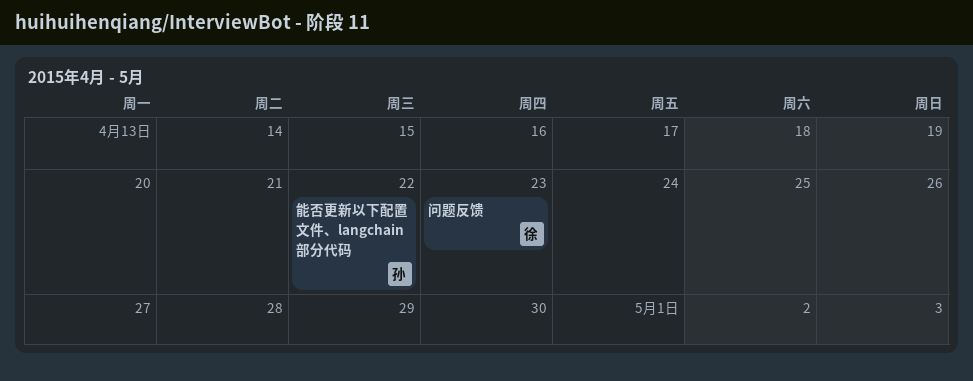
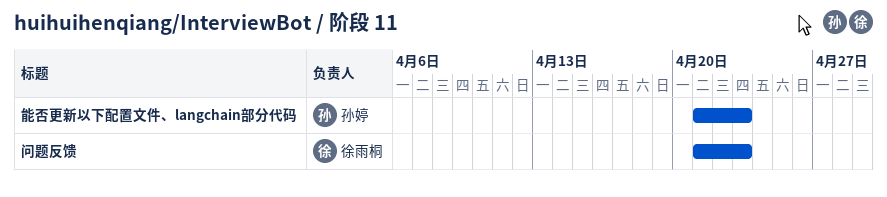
能否更新以下配置文件、langchain部分代码, due: Apr 22 -> Apr 23

